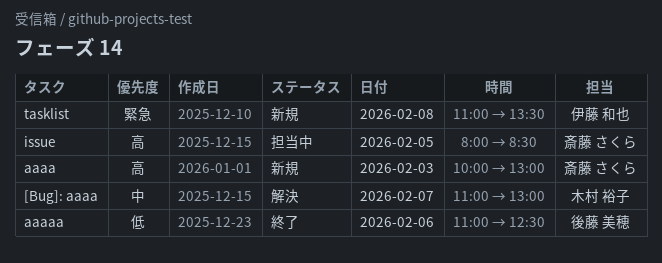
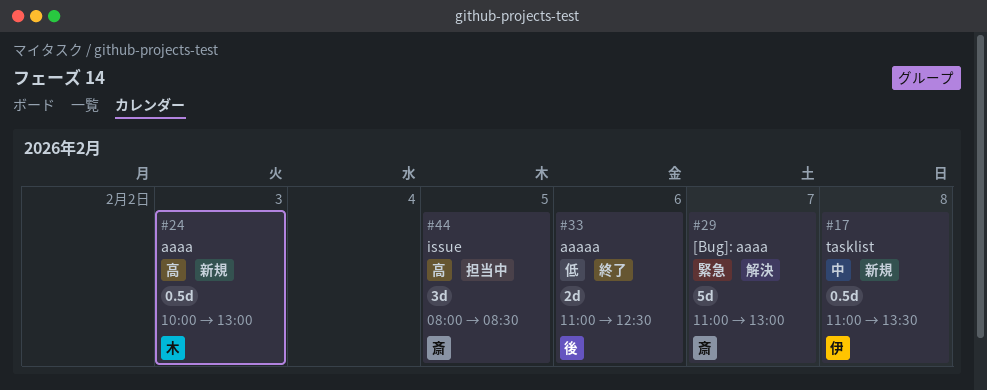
[Bug]: aaaa, owner: 木村 裕子 -> 斎藤 さくら
[Bug]: aaaa, priority: 中 -> 緊急
aaaa, owner: 斎藤 さくら -> 木村 裕子
tasklist, priority: 緊急 -> 中

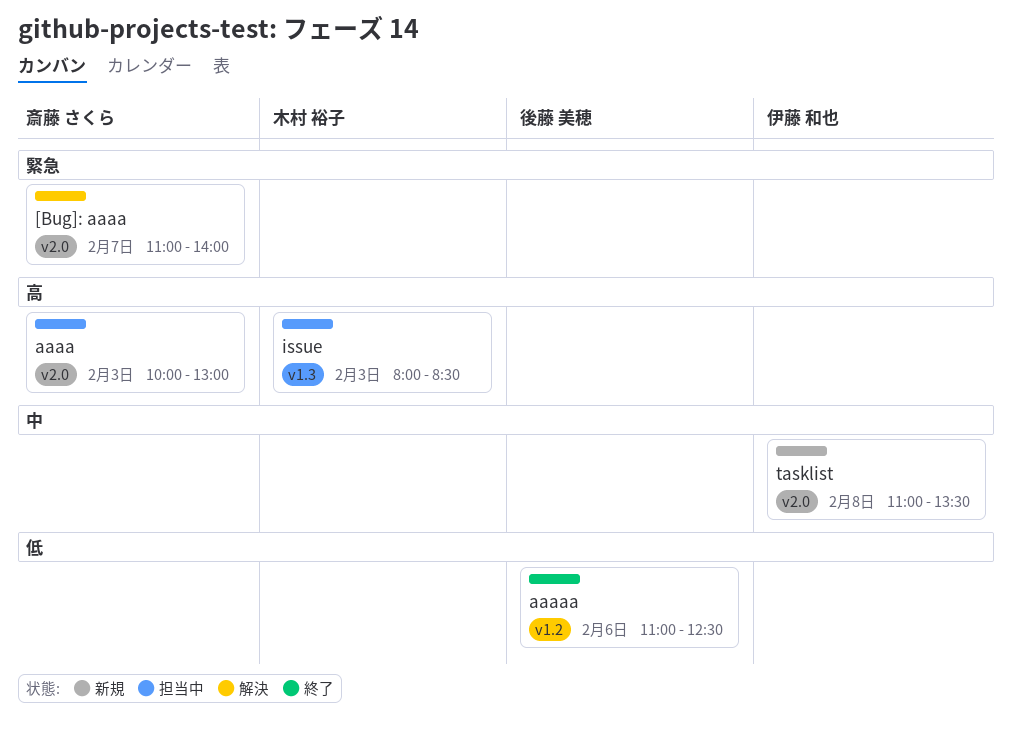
[Bug]: aaaa, ends: 13:00 -> 14:00
aaaa, status: 新規 -> 担当中
aaaa, owner: 木村 裕子 -> 斎藤 さくら
issue, owner: 斎藤 さくら -> 木村 裕子
issue, day: Feb 5 -> Feb 3

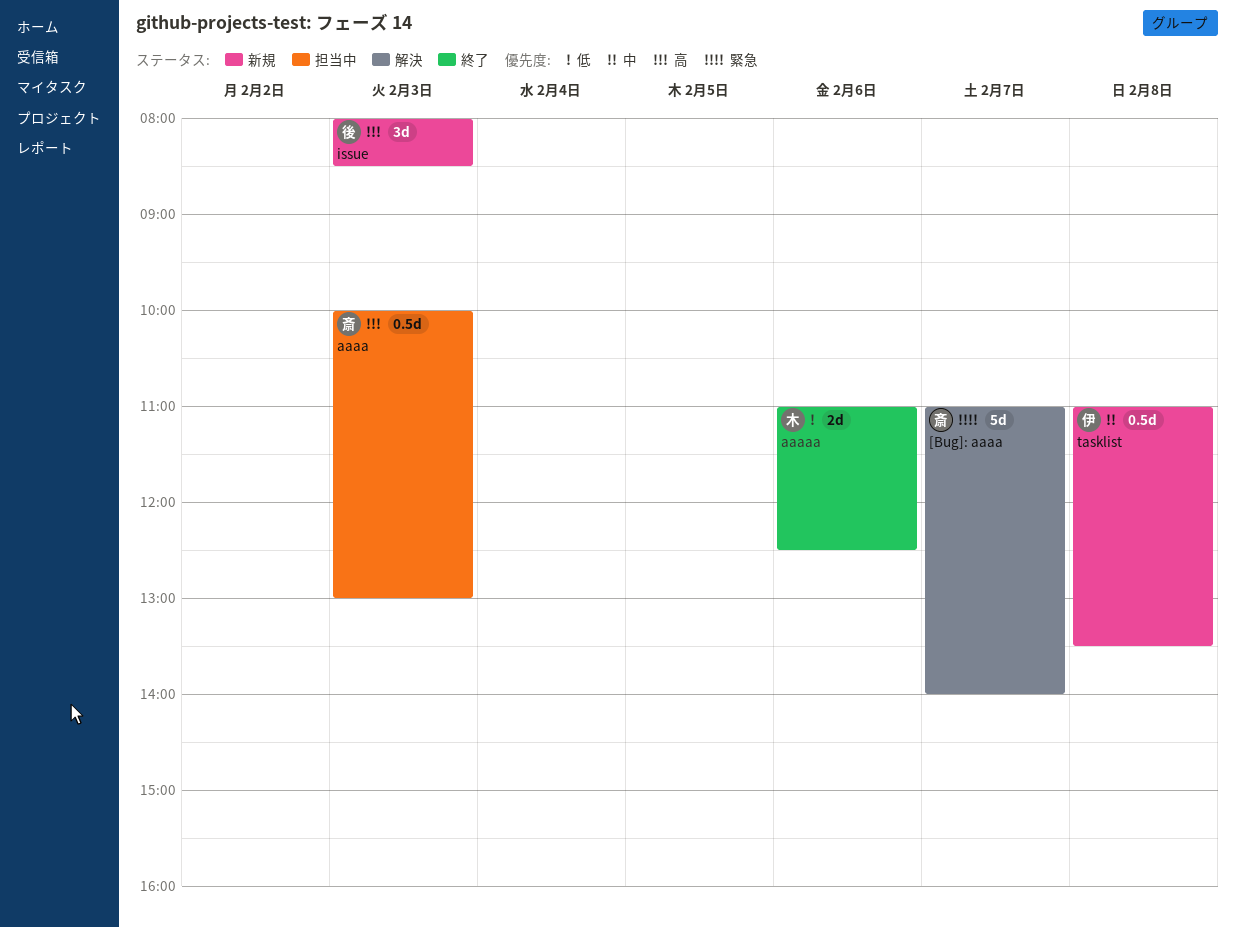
aaaaa, owner: 後藤 美穂 -> 木村 裕子
issue, status: 担当中 -> 新規
issue, owner: 木村 裕子 -> 後藤 美穂

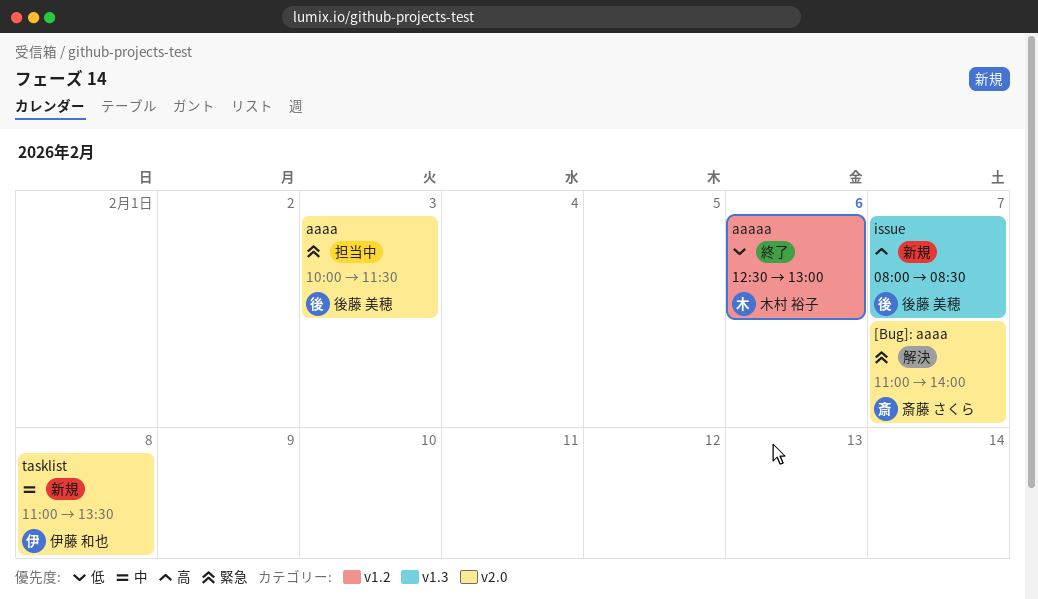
aaaa, owner: 斎藤 さくら -> 後藤 美穂
aaaa, priority: 高 -> 緊急
aaaa, ends: 13:00 -> 11:30
aaaaa, begins: 11:00 -> 12:30
aaaaa, ends: 12:30 -> 13:00
issue, day: Feb 3 -> Feb 7

